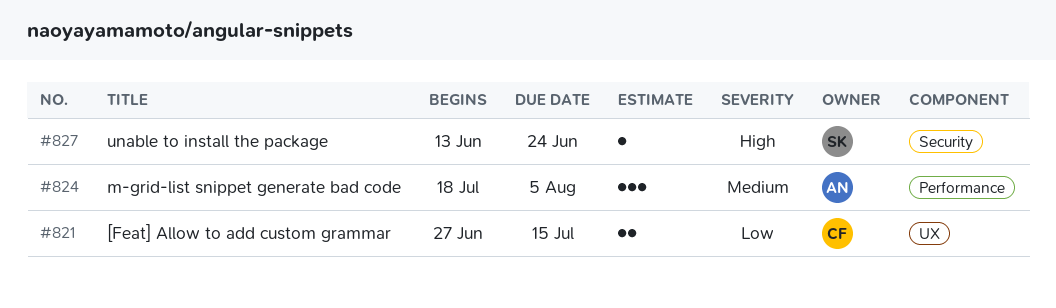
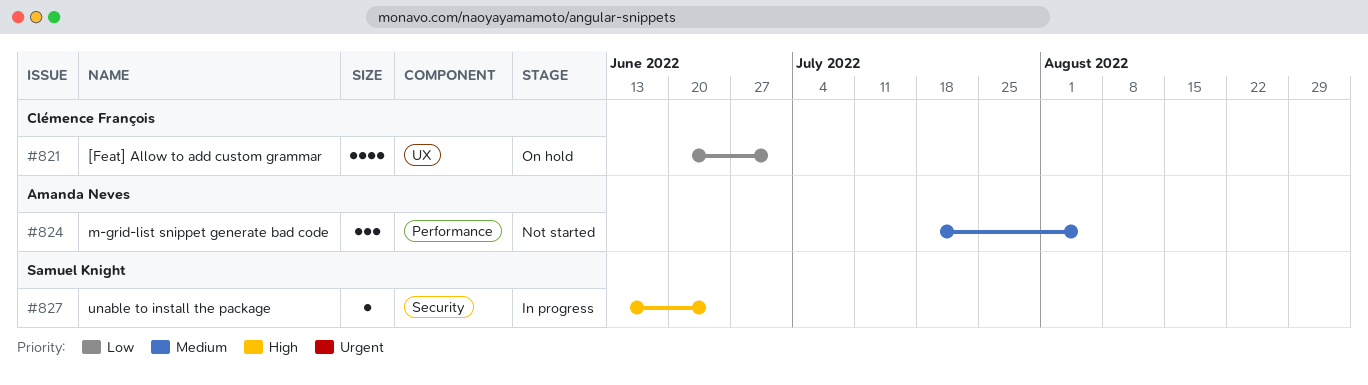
#821, estimate: 2 -> 4
#821, start: Jun 27 -> Jun 20
#821, due: Jul 15 -> Jul 1

